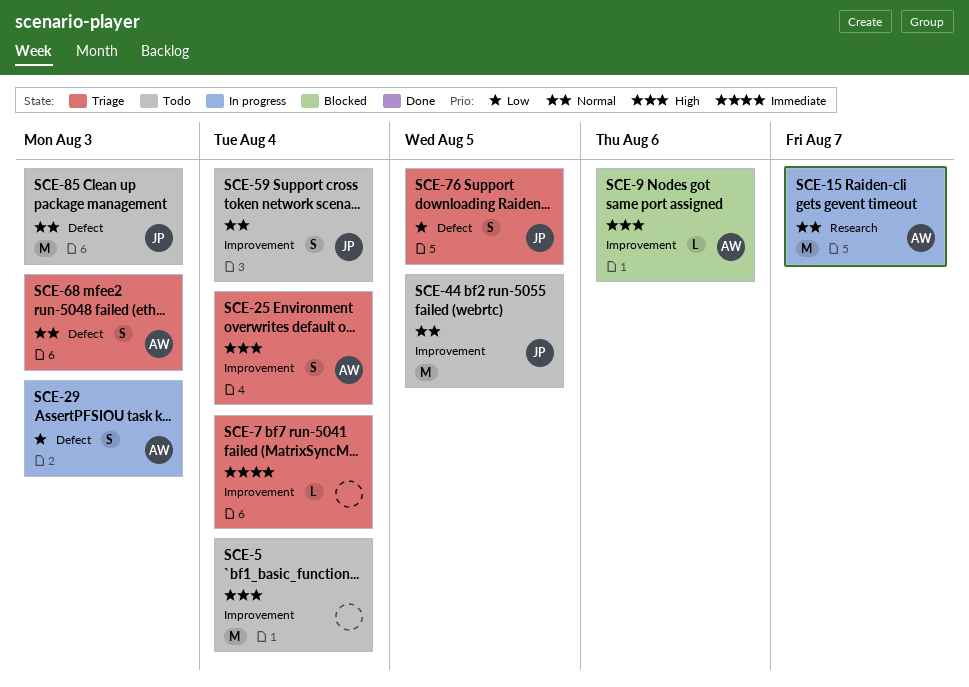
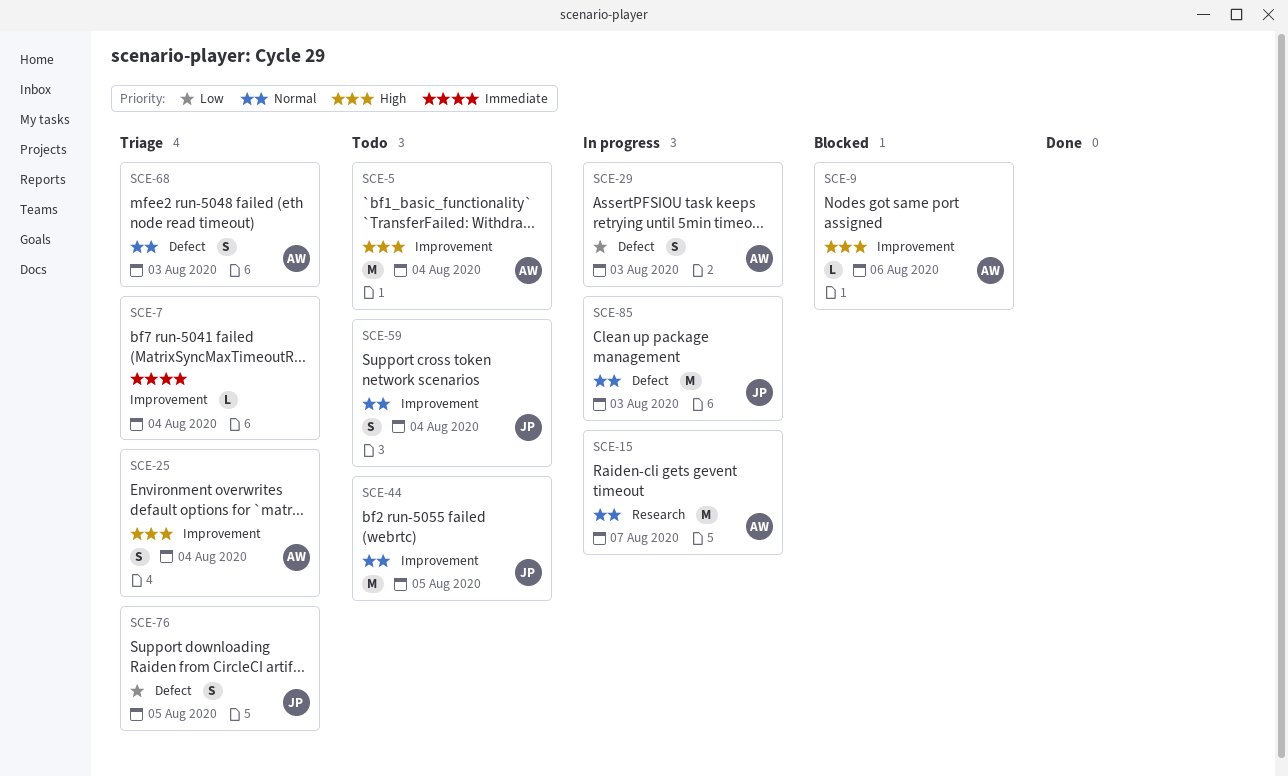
SCE-5, owner: none -> AW
SCE-85, status: Todo -> In progress

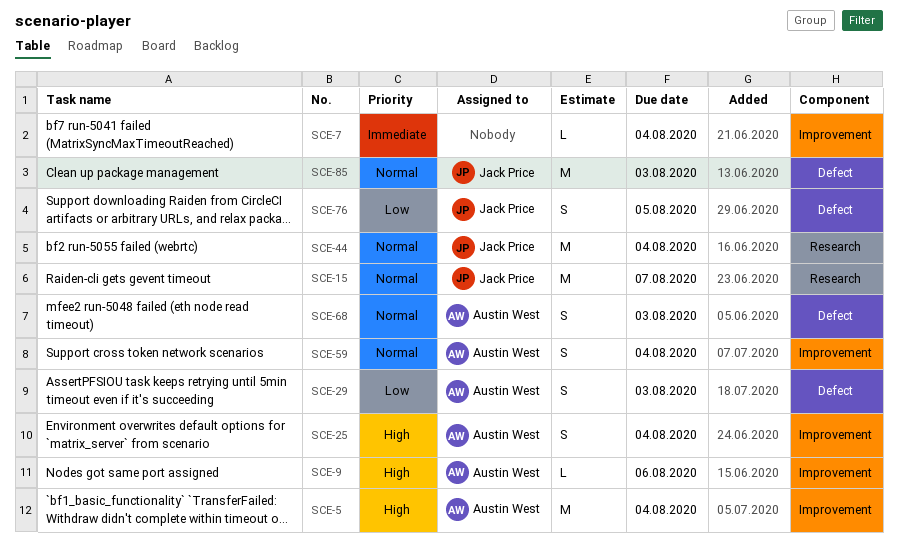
SCE-15, owner: Austin West -> Jack Price
SCE-44, label: Improvement -> Research
SCE-44, due: Aug 5 -> Aug 4
SCE-59, owner: Jack Price -> Austin West

